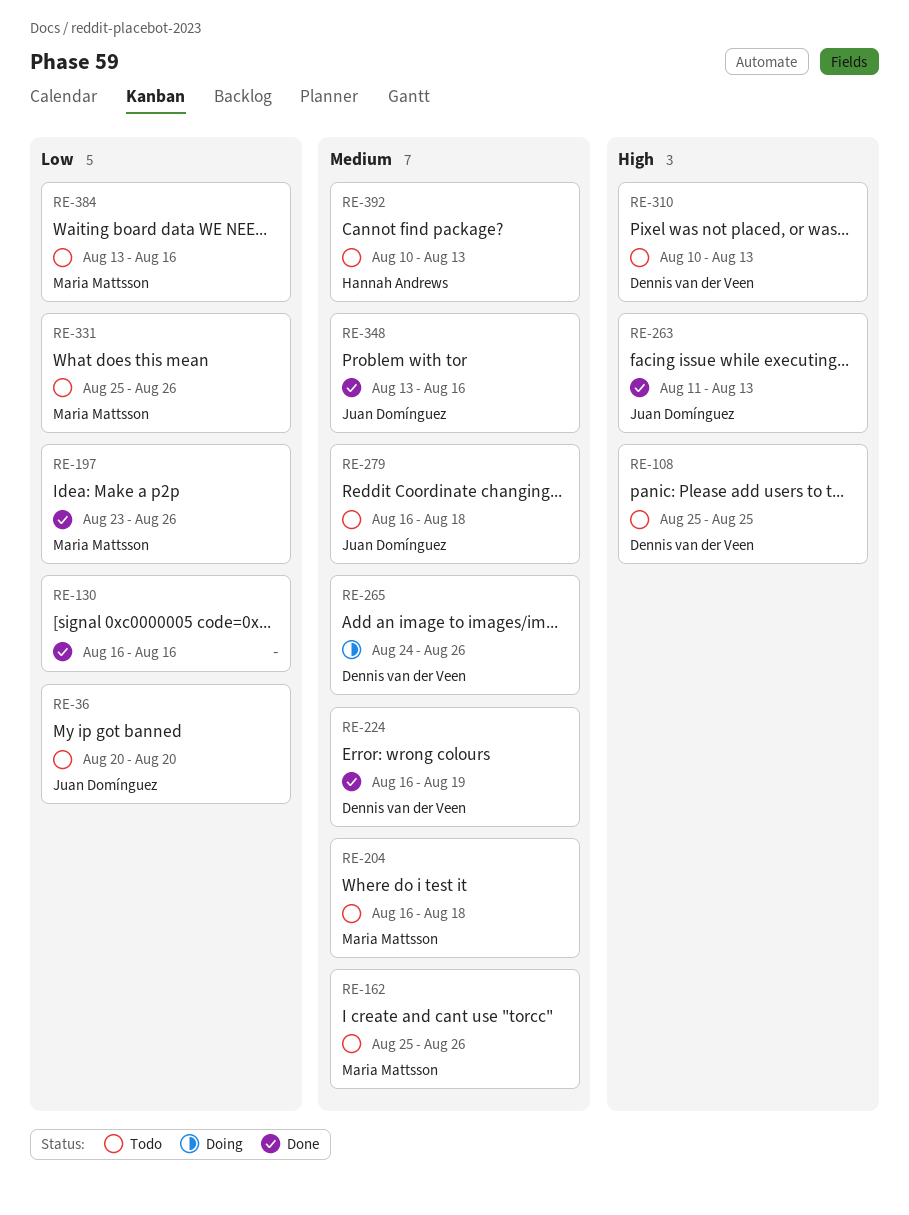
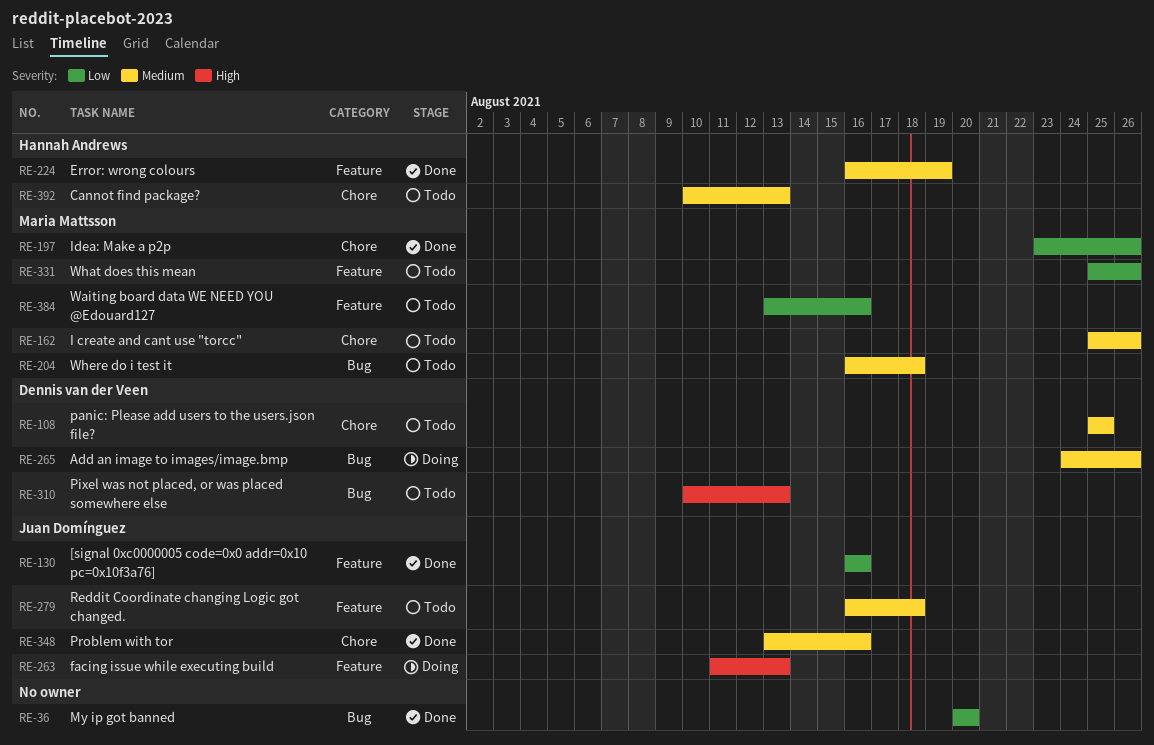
RE-36, status: Todo -> Done
RE-36, owner: Juan Domínguez -> none
RE-108, priority: High -> Medium
RE-130, owner: none -> Juan Domínguez
RE-224, owner: Dennis van der Veen -> Hannah Andrews
RE-263, status: Done -> Doing

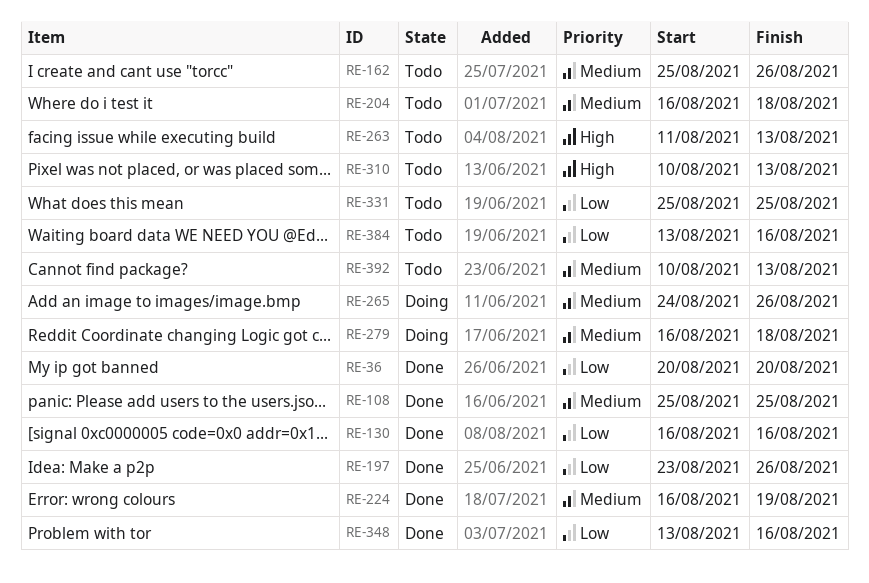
RE-108, status: Todo -> Done
RE-263, status: Doing -> Todo
RE-279, status: Todo -> Doing
RE-331, due: Aug 26 -> Aug 25
RE-348, priority: Medium -> Low

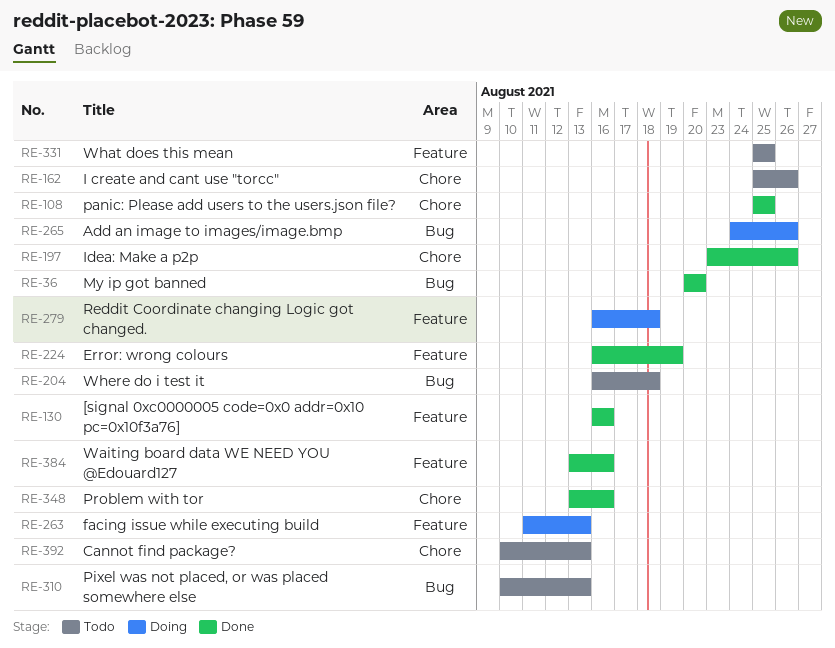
RE-263, status: Todo -> Doing
RE-384, status: Todo -> Done

